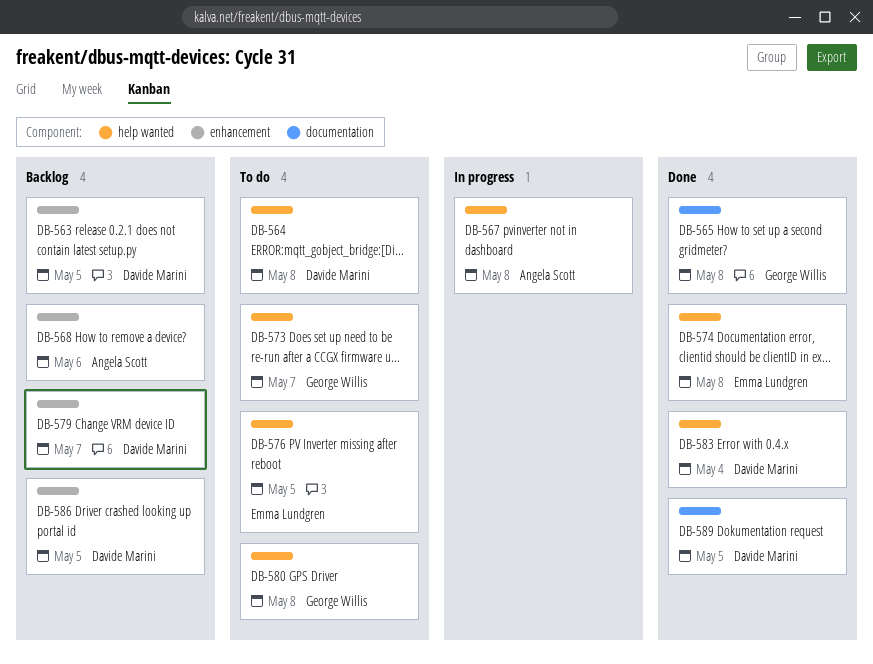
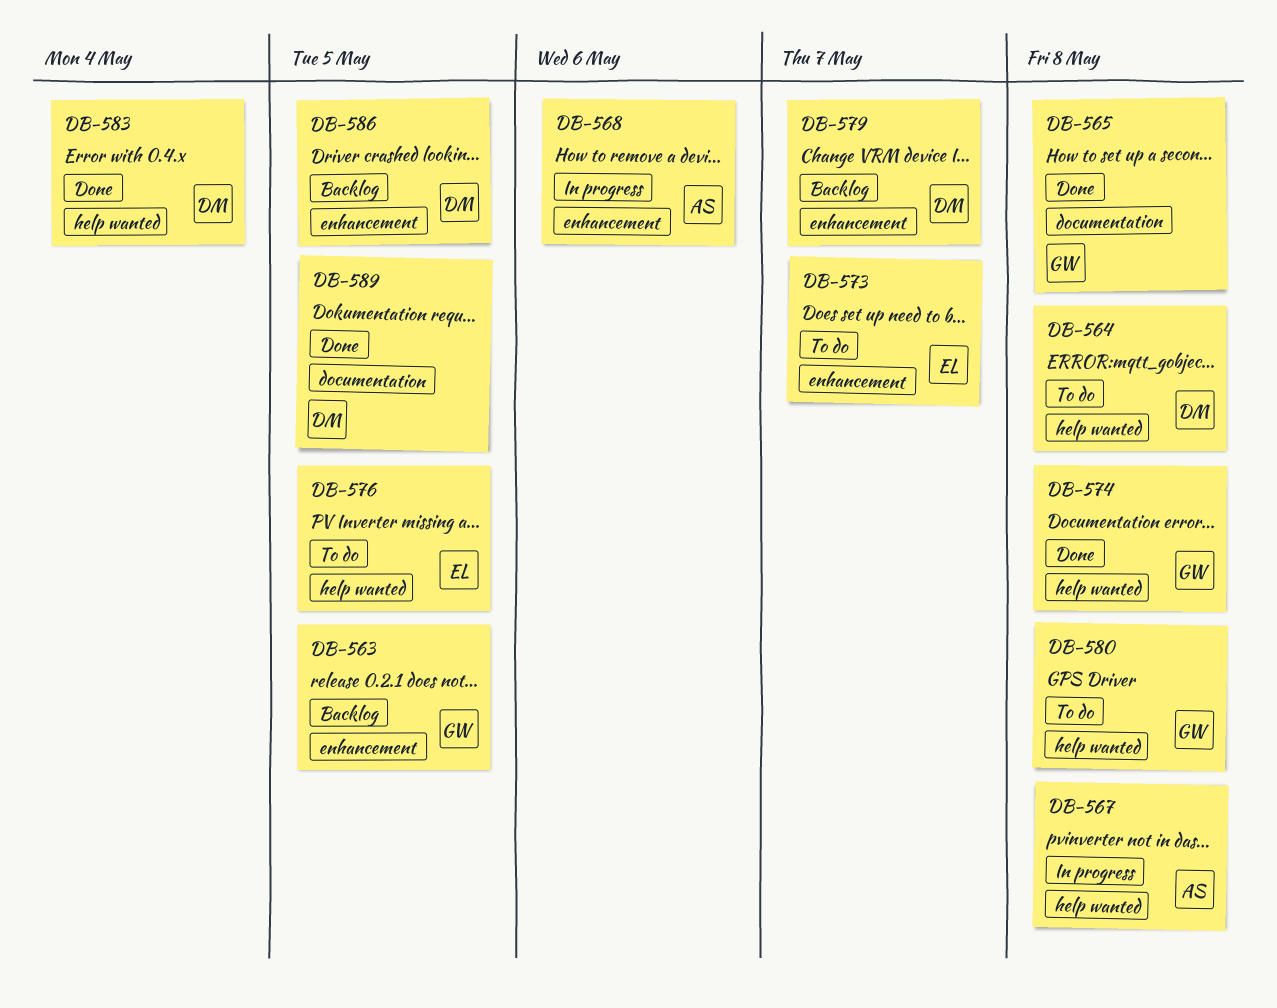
DB-563, owner: Davide Marini -> George Willis
DB-568, status: Backlog -> In progress
DB-573, owner: George Willis -> Emma Lundgren
DB-573, label: help wanted -> enhancement
DB-574, owner: Emma Lundgren -> George Willis

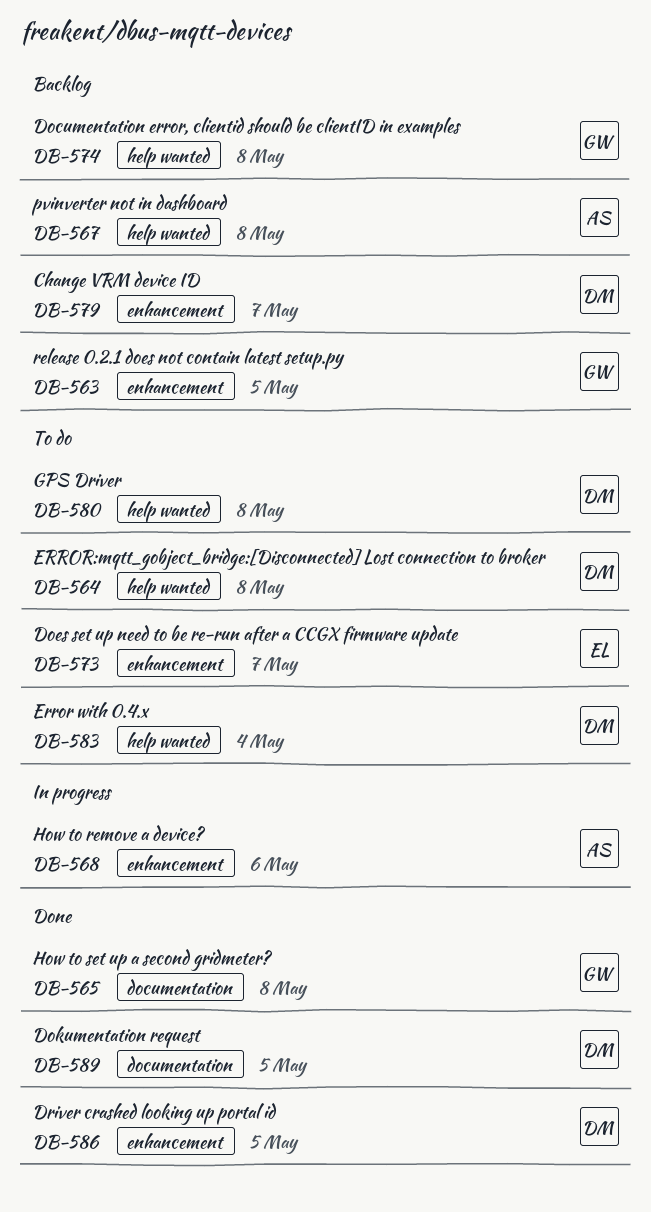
DB-567, status: In progress -> Backlog
DB-574, status: Done -> Backlog
DB-576: present -> none
DB-580, owner: GW -> DM
DB-583, status: Done -> To do
DB-586, status: Backlog -> Done

